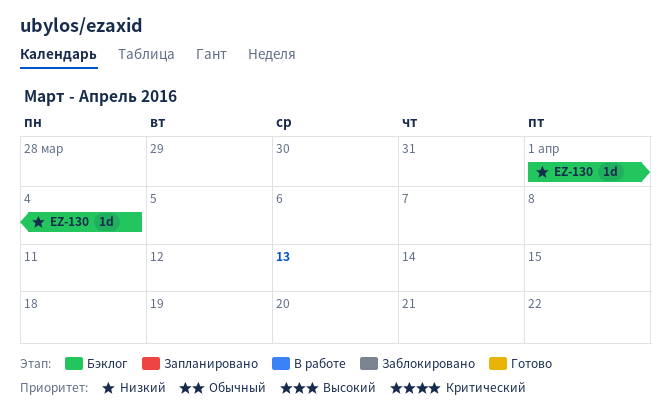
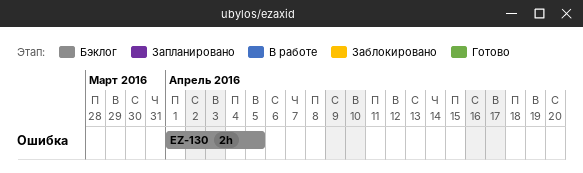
EZ-130, estimate: 1d -> 2h
EZ-130, due: Apr 4 -> Apr 5

